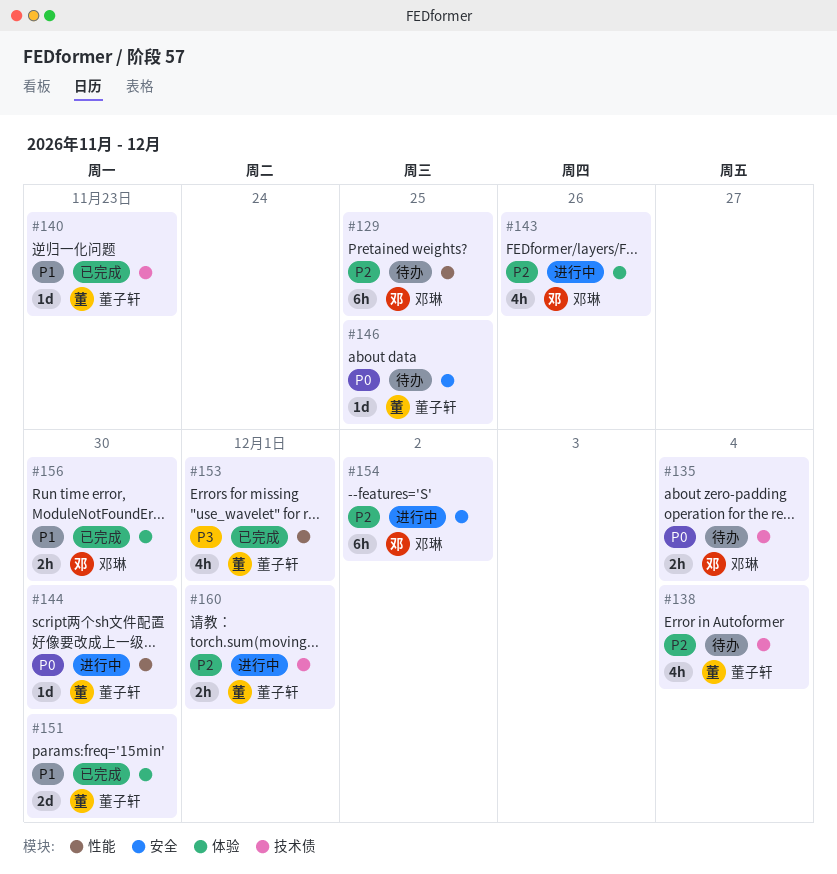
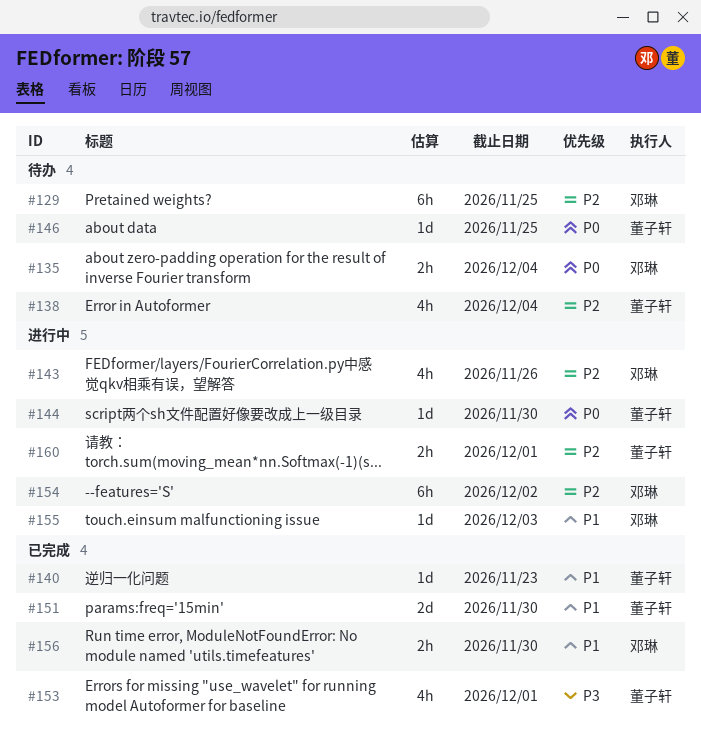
#155: none -> present

